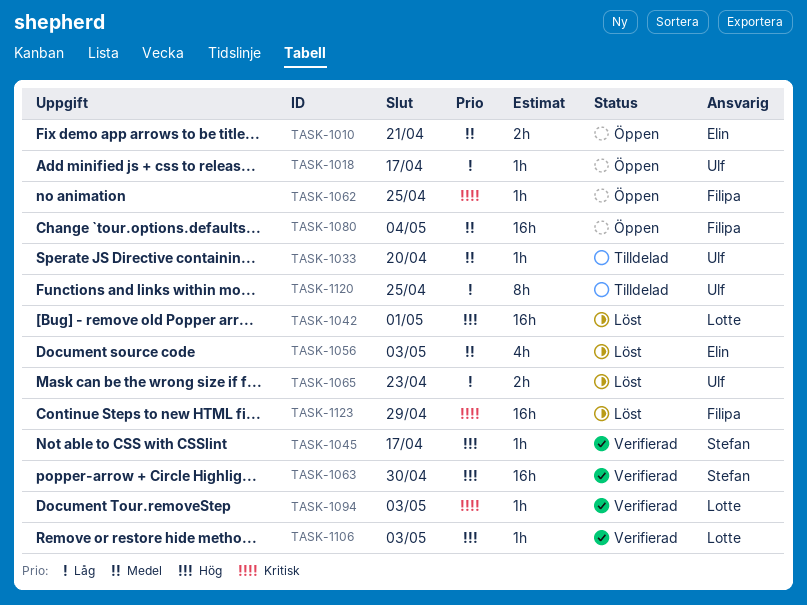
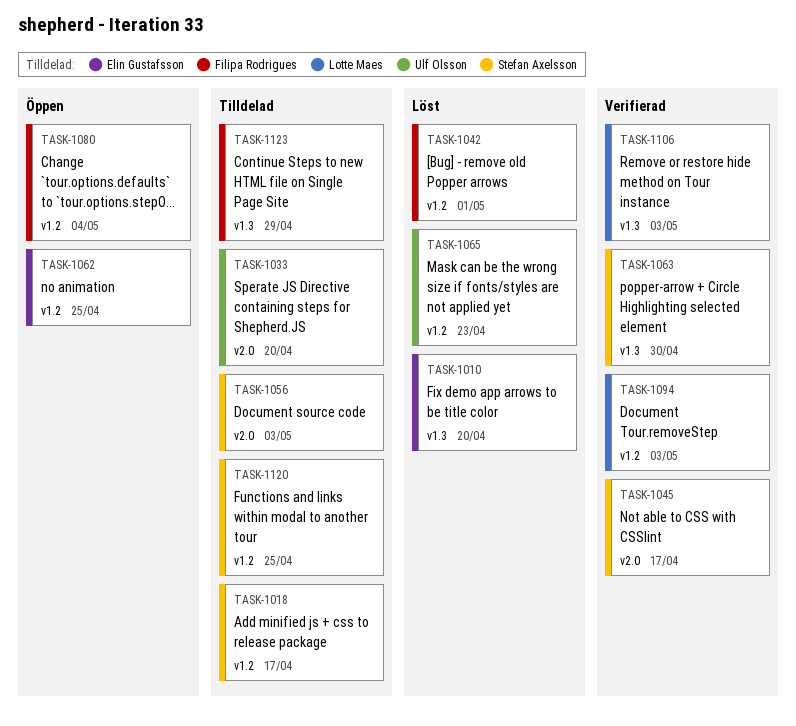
TASK-1010, status: Öppen -> Löst
TASK-1010, due: Apr 21 -> Apr 20
TASK-1018, status: Öppen -> Tilldelad
TASK-1018, owner: Ulf Olsson -> Stefan Axelsson
TASK-1042, owner: Lotte Maes -> Filipa Rodrigues
TASK-1056, status: Löst -> Tilldelad
TASK-1056, owner: Elin Gustafsson -> Stefan Axelsson
TASK-1062, owner: Filipa Rodrigues -> Elin Gustafsson
TASK-1120, owner: Ulf Olsson -> Stefan Axelsson
TASK-1123, status: Löst -> Tilldelad

